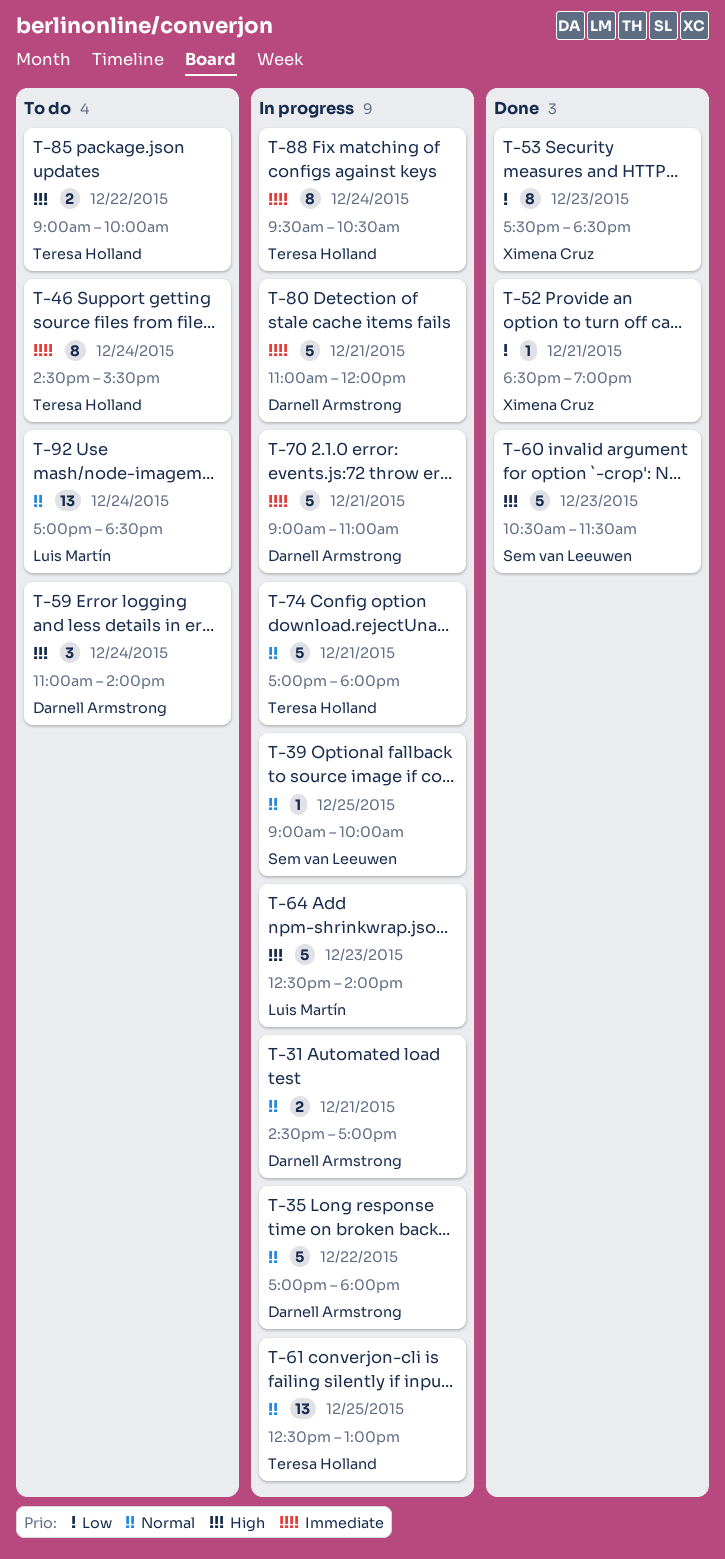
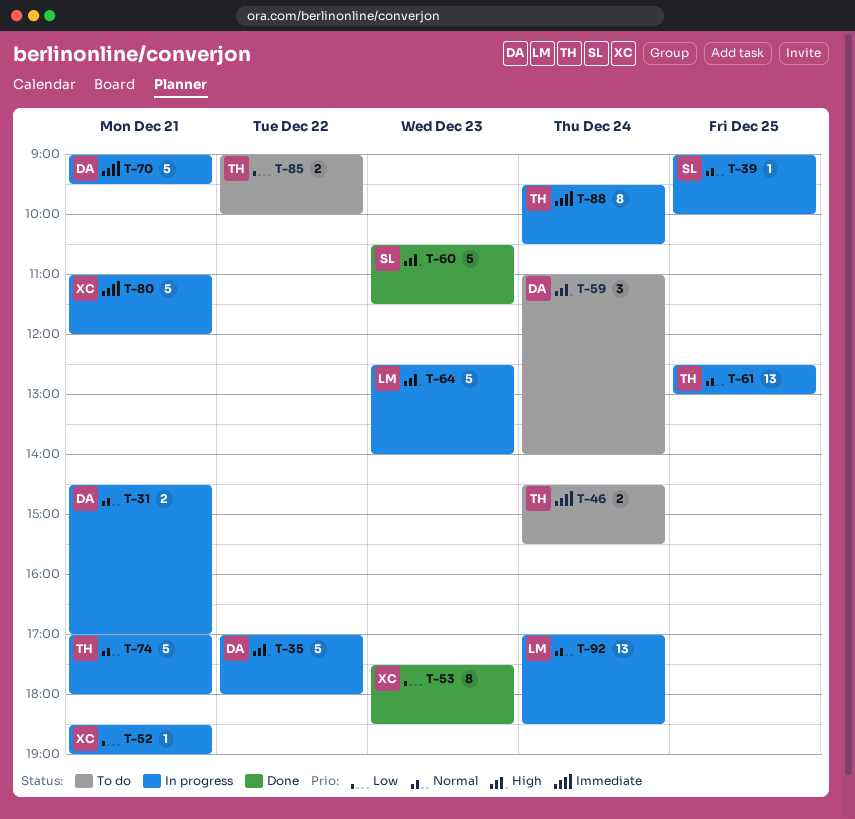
T-35, priority: Normal -> High
T-46, estimate: 8 -> 2
T-52, status: Done -> In progress
T-70, ends: 11:00 -> 09:30
T-80, owner: Darnell Armstrong -> Ximena Cruz
T-85, priority: High -> Low
T-92, status: To do -> In progress

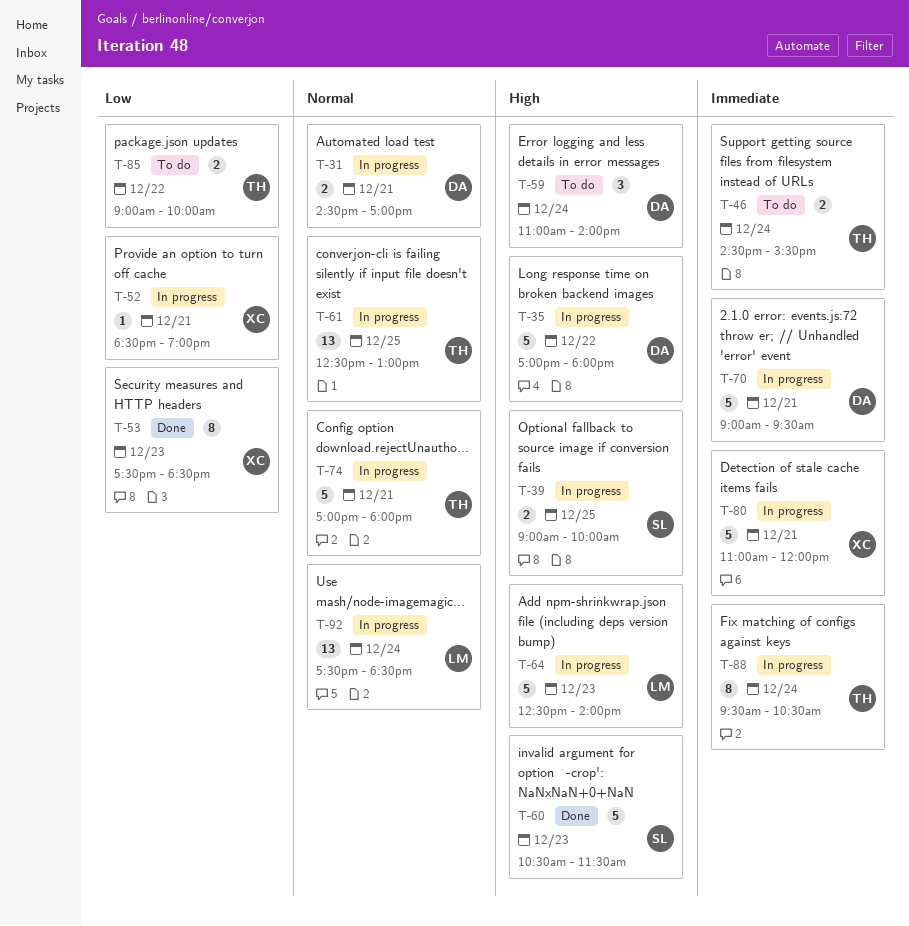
T-39, priority: Normal -> High
T-39, estimate: 1 -> 2
T-92, begins: 17:00 -> 17:30

